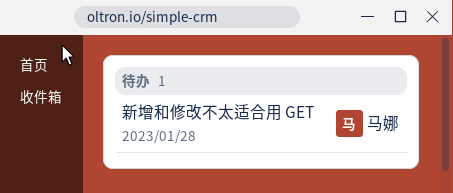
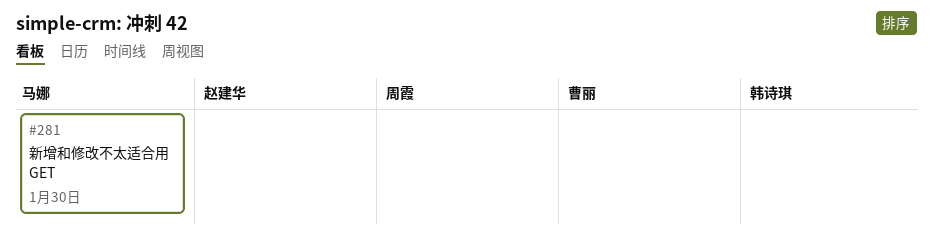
新增和修改不太适合用 GET, due: Jan 28 -> Jan 30

